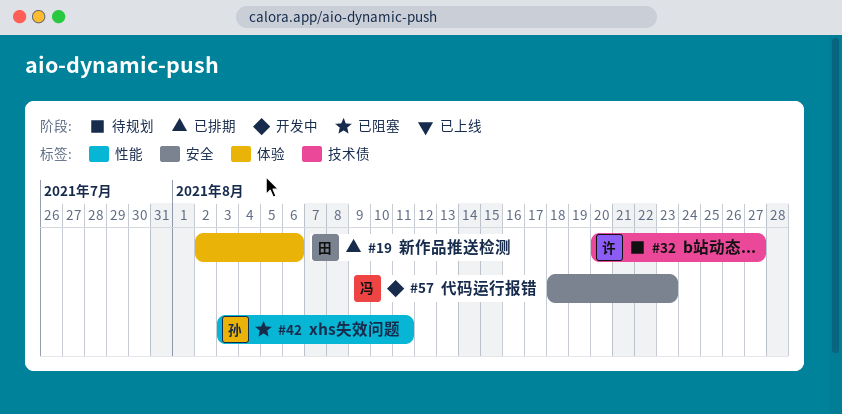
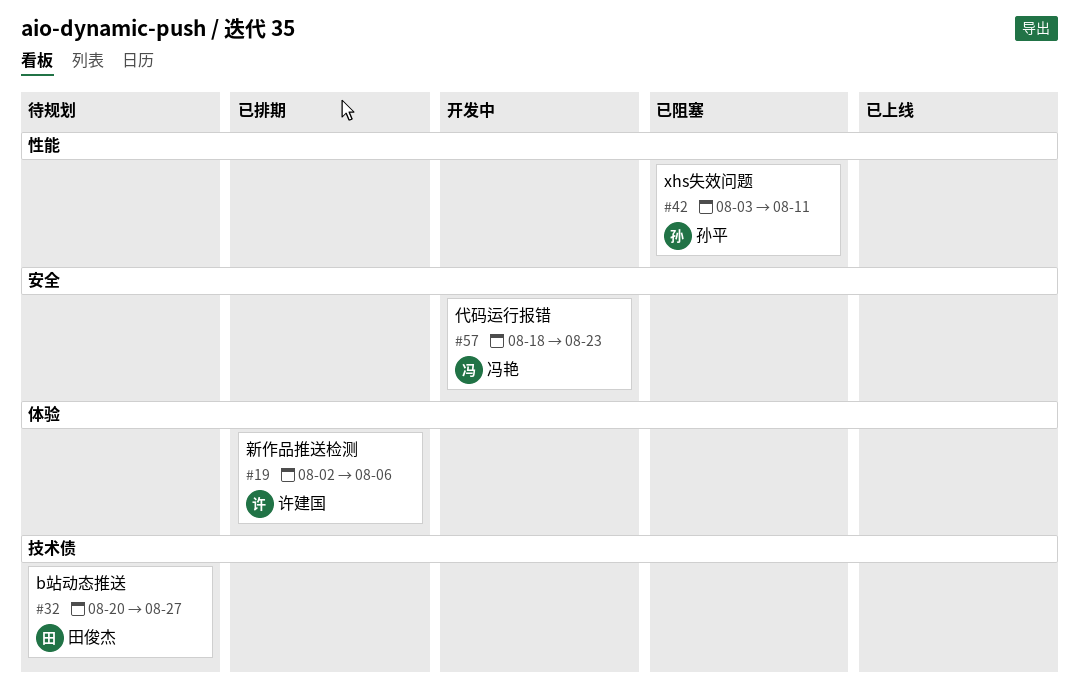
#19, owner: 田俊杰 -> 许建国
#32, owner: 许建国 -> 田俊杰

